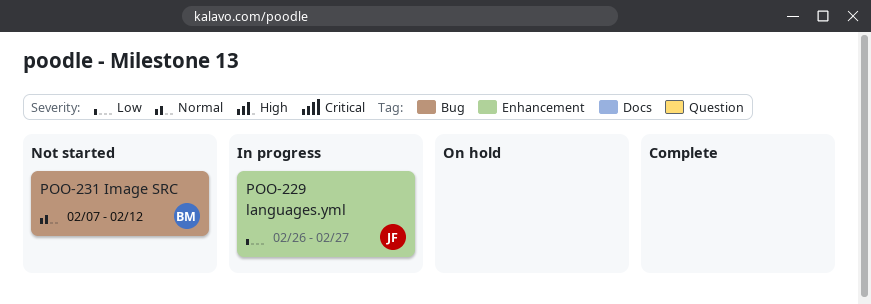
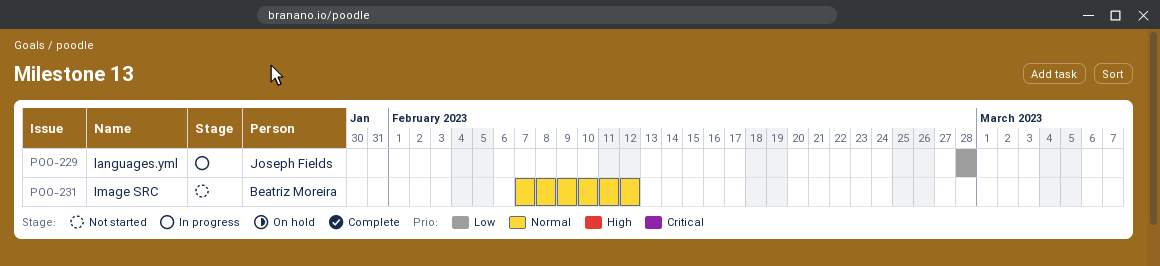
POO-229, start: Feb 26 -> Feb 28
POO-229, due: Feb 27 -> Feb 28

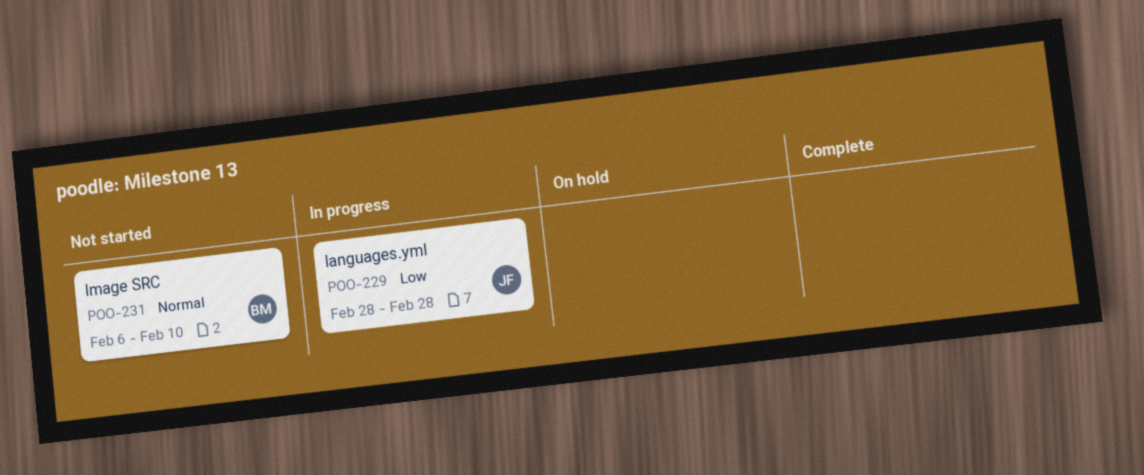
POO-231, start: Feb 7 -> Feb 6
POO-231, due: Feb 12 -> Feb 10

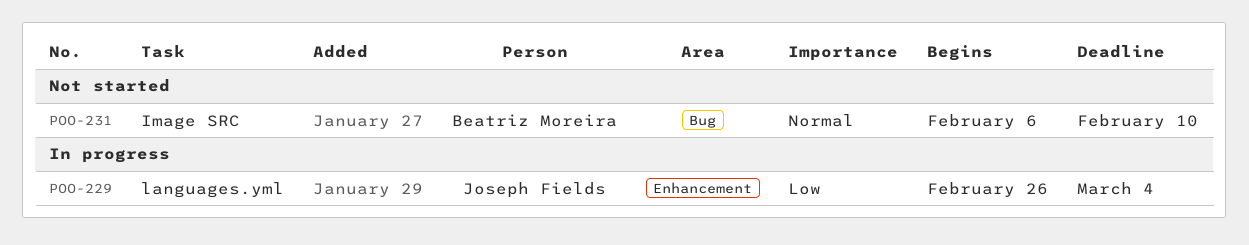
POO-229, start: Feb 28 -> Feb 26
POO-229, due: Feb 28 -> Mar 4

